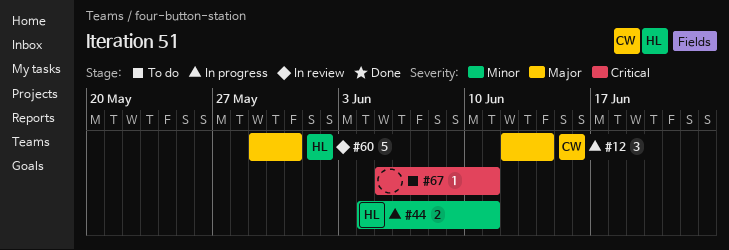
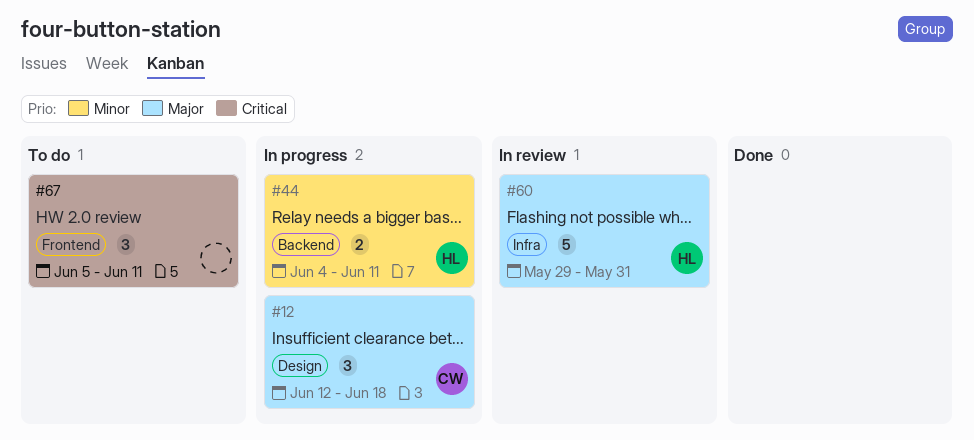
#12, due: Jun 14 -> Jun 18
#67, estimate: 1 -> 3

